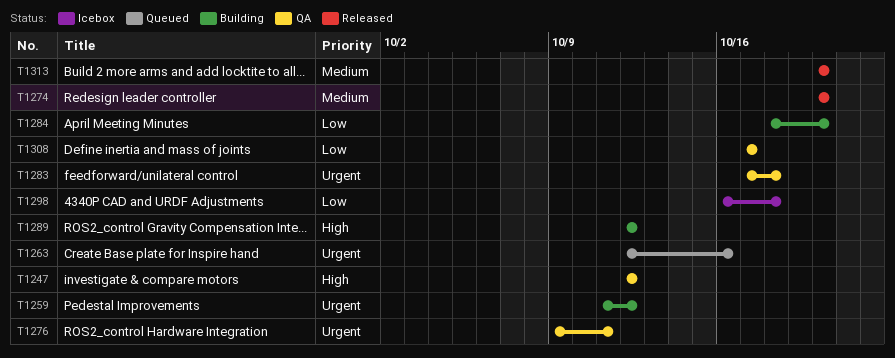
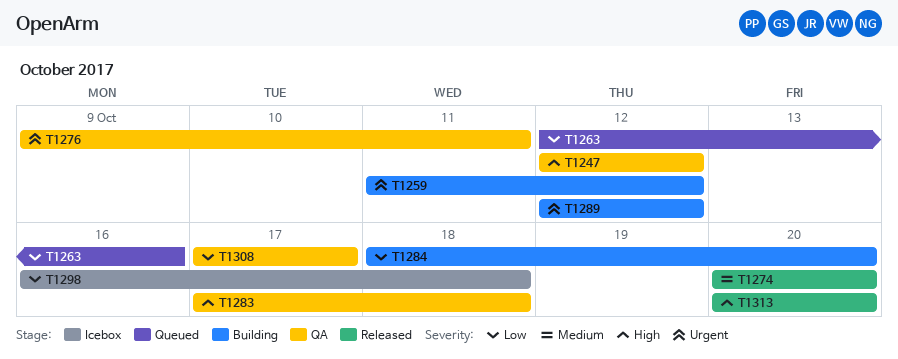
T1263, priority: Urgent -> Low
T1283, priority: Urgent -> High
T1289, priority: High -> Urgent
T1313, priority: Medium -> High

